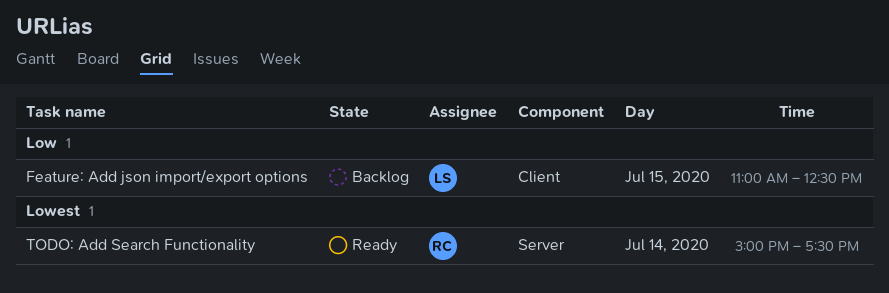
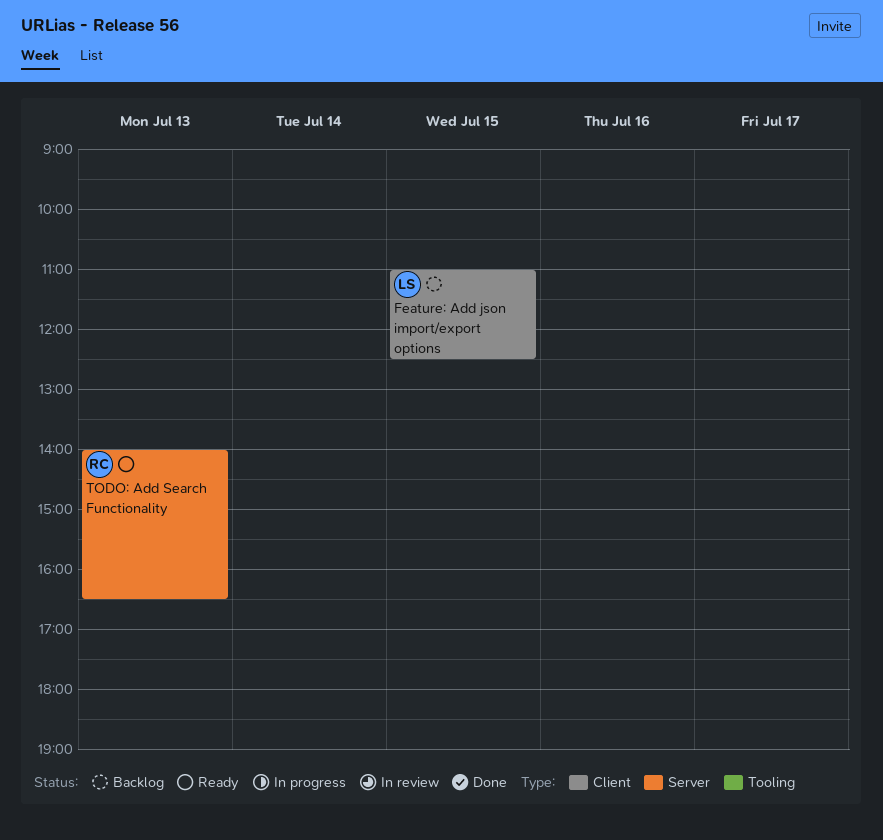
TODO: Add Search Functionality, day: Jul 14 -> Jul 13
TODO: Add Search Functionality, begins: 15:00 -> 14:00
TODO: Add Search Functionality, ends: 17:30 -> 16:30

